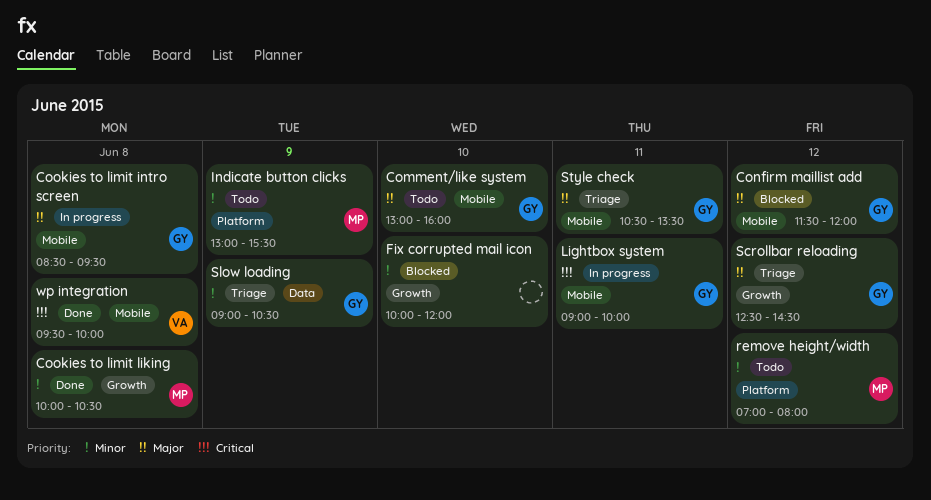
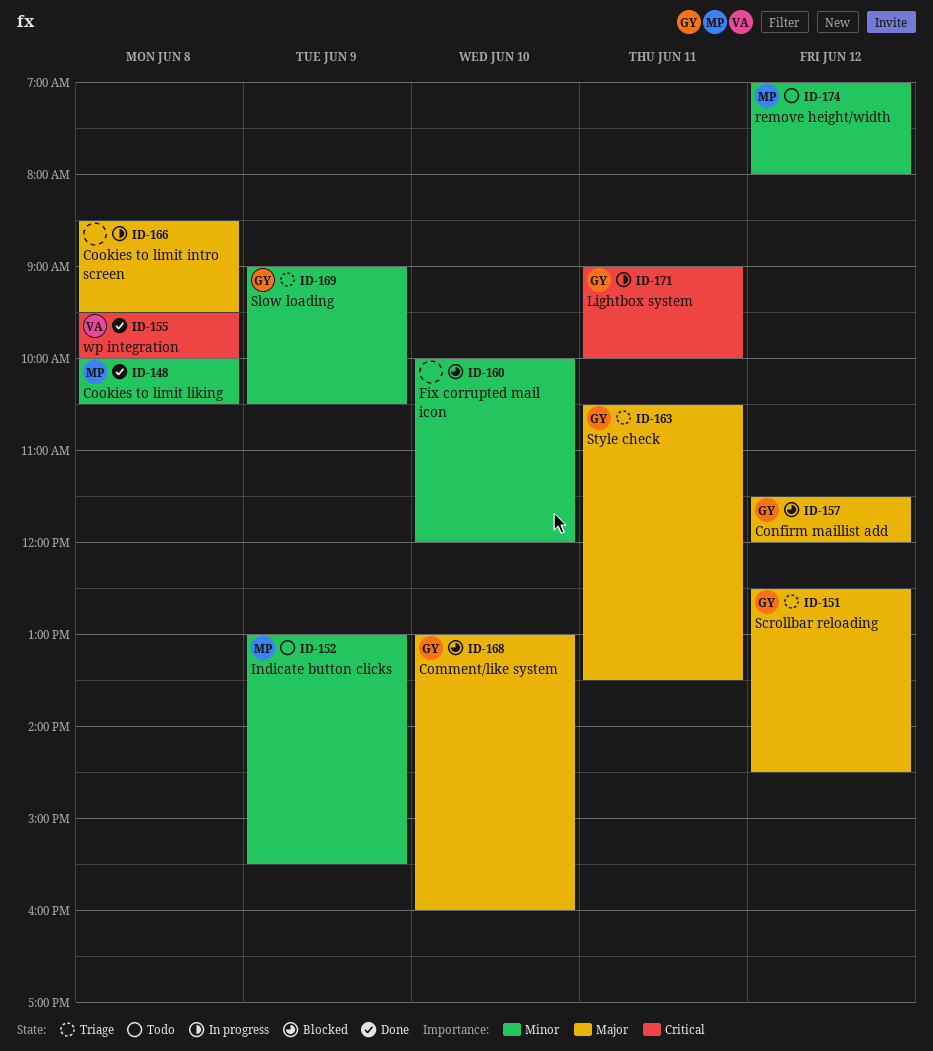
Comment/like system, status: Todo -> Blocked
Cookies to limit intro screen, owner: GY -> none

